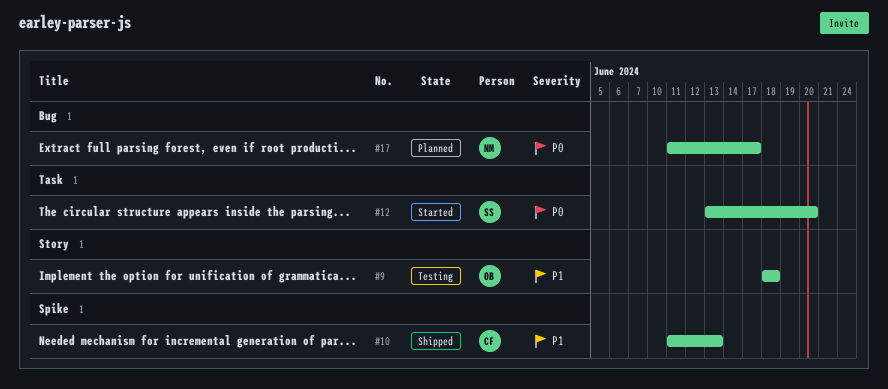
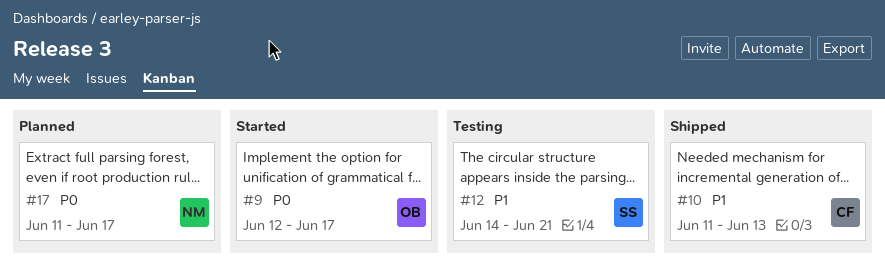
#9, status: Testing -> Started
#9, priority: P1 -> P0
#9, start: Jun 18 -> Jun 12
#9, due: Jun 18 -> Jun 17
#12, status: Started -> Testing
#12, priority: P0 -> P1
#12, start: Jun 13 -> Jun 14
#12, due: Jun 20 -> Jun 21

